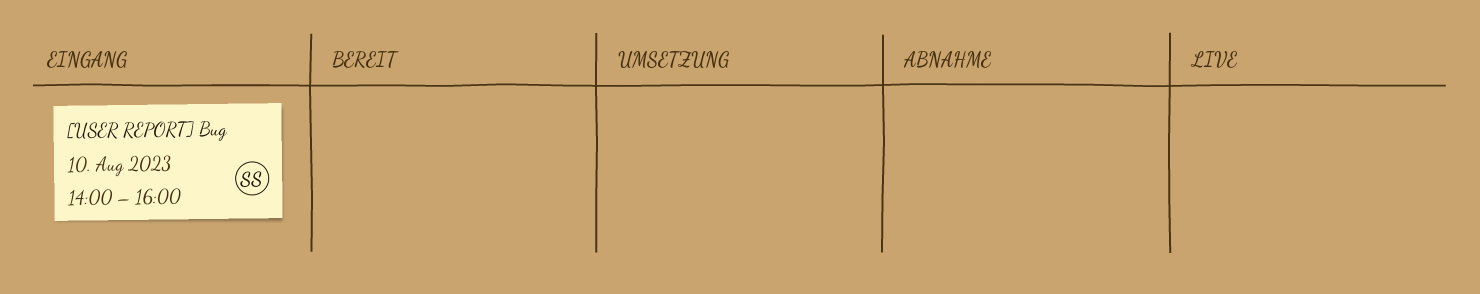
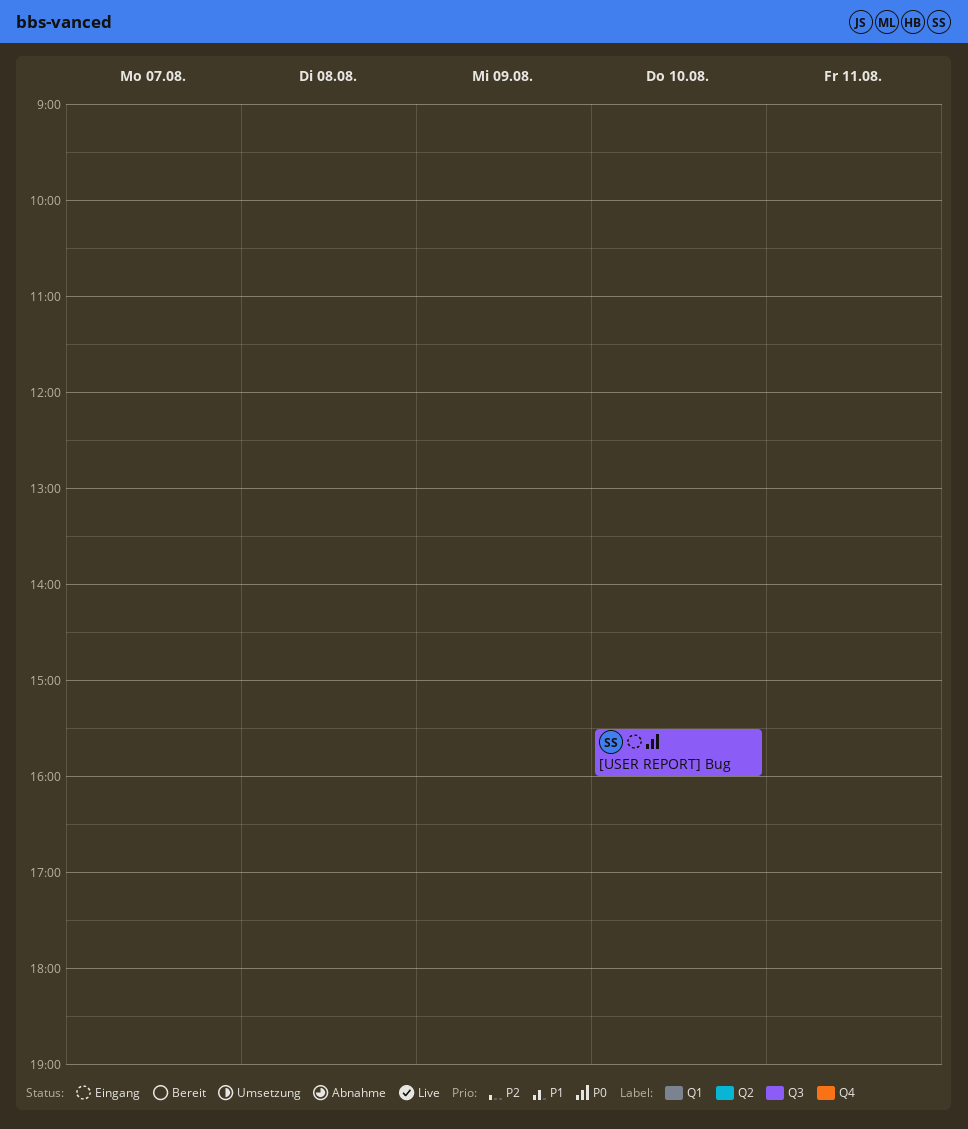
[USER REPORT] Bug, begins: 14:00 -> 15:30

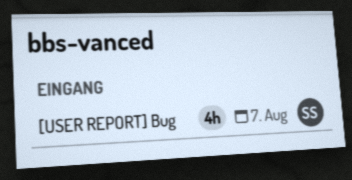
[USER REPORT] Bug, day: Aug 10 -> Aug 7

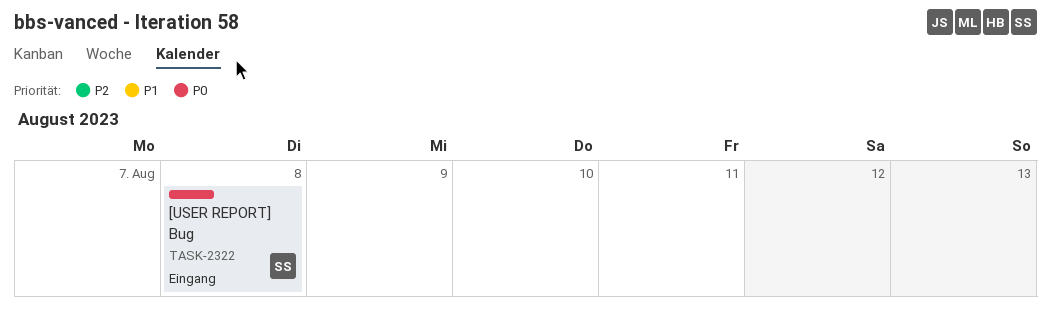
[USER REPORT] Bug, day: Aug 7 -> Aug 8

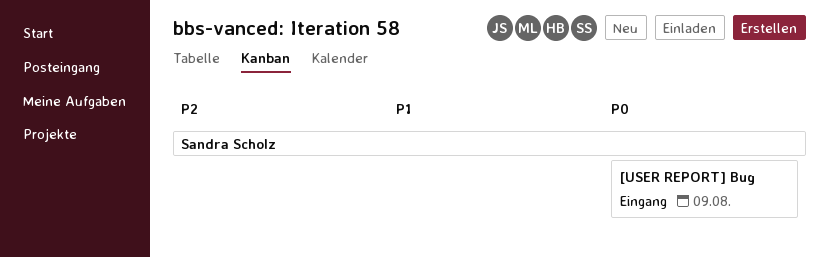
[USER REPORT] Bug, day: Aug 8 -> Aug 9

